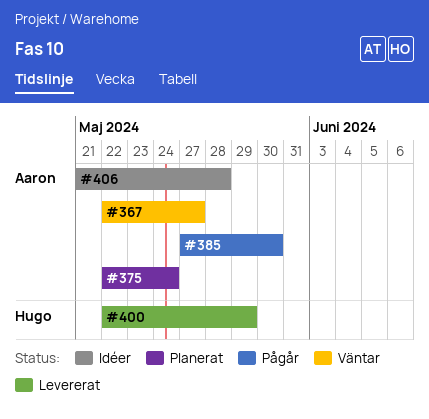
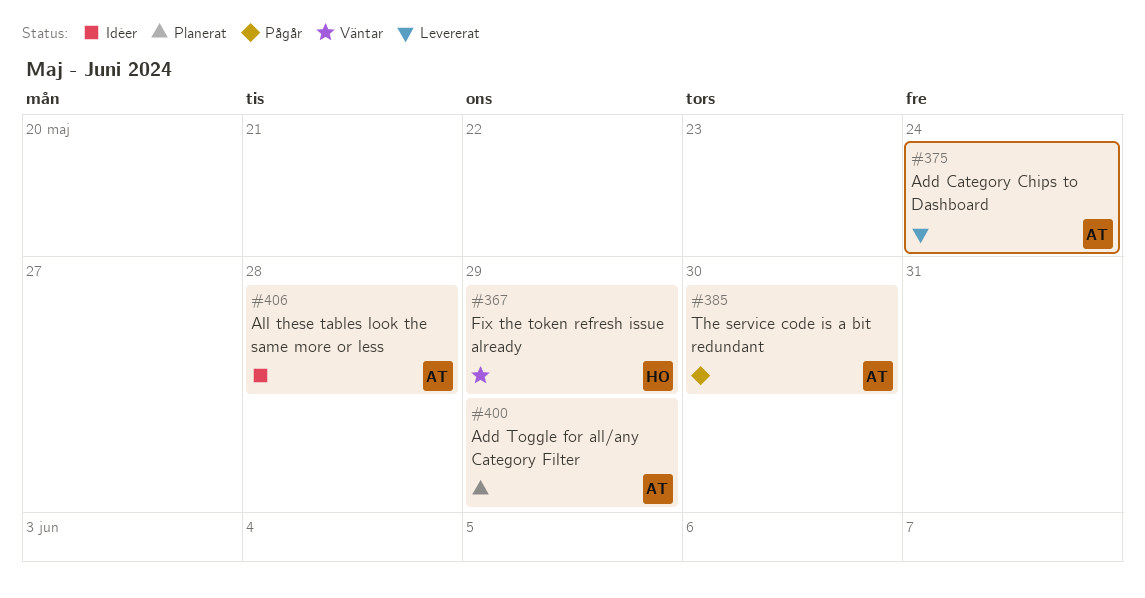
#367, owner: Aaron -> Hugo
#367, due: May 27 -> May 29
#375, status: Planerat -> Levererat
#400, status: Levererat -> Planerat
#400, owner: Hugo -> Aaron

